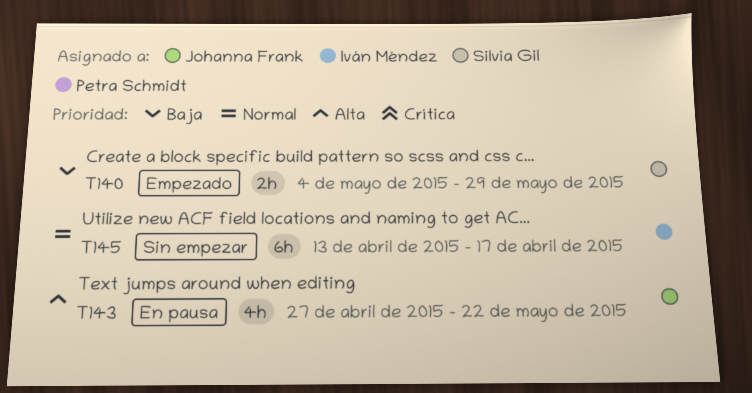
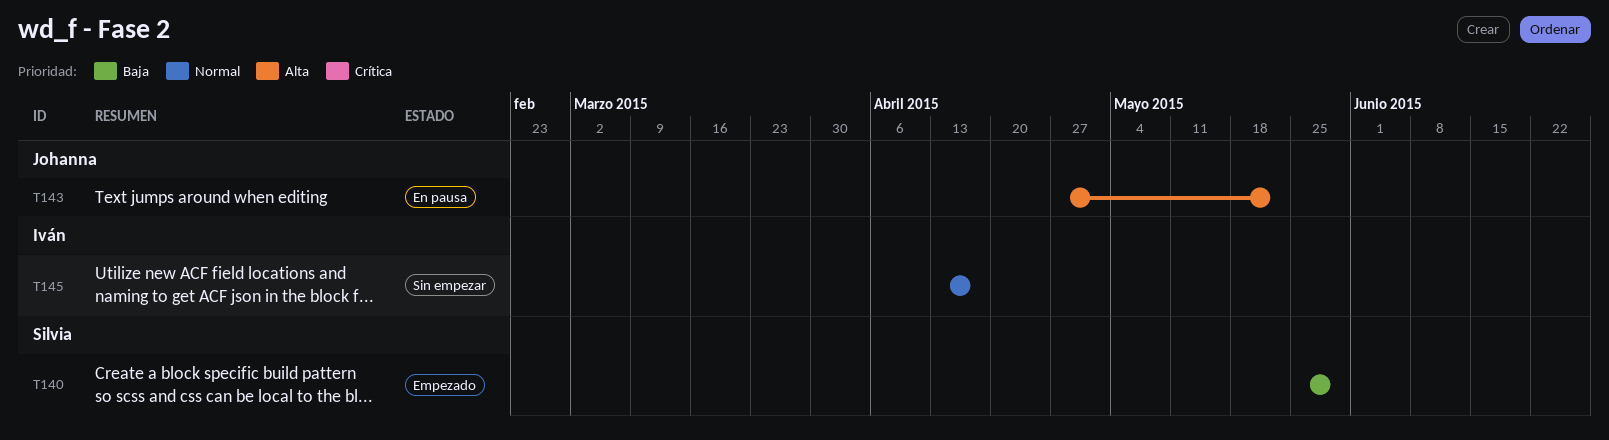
T140, start: May 4 -> May 25

